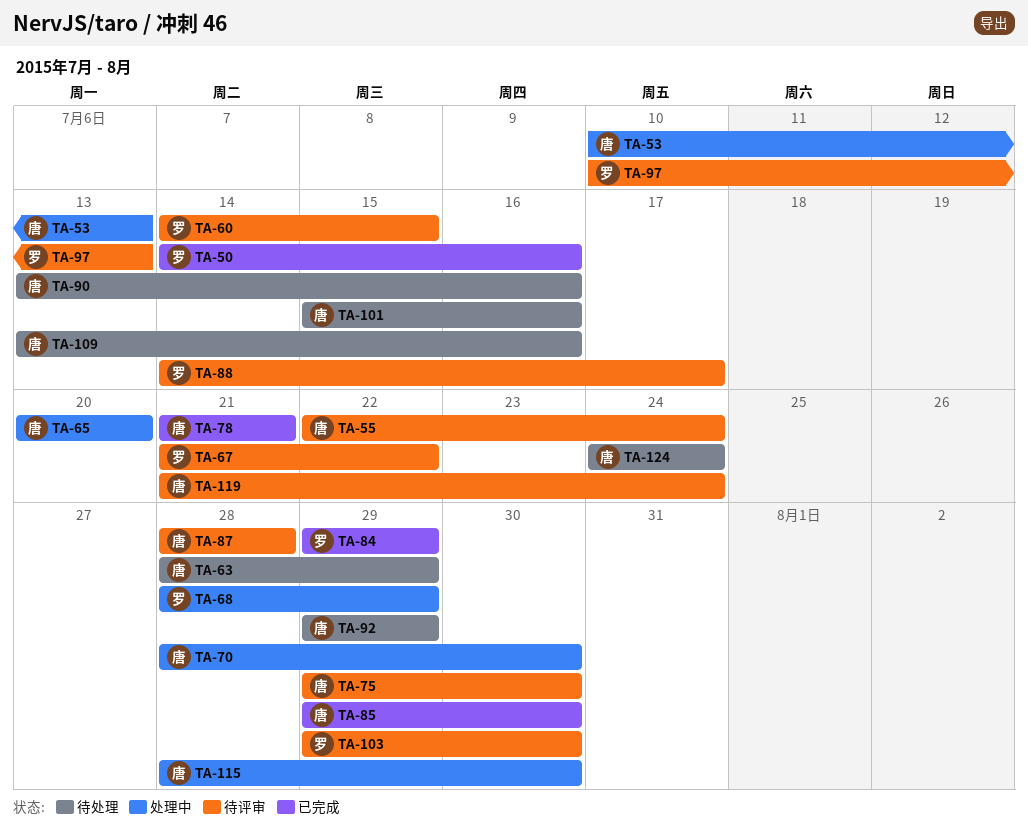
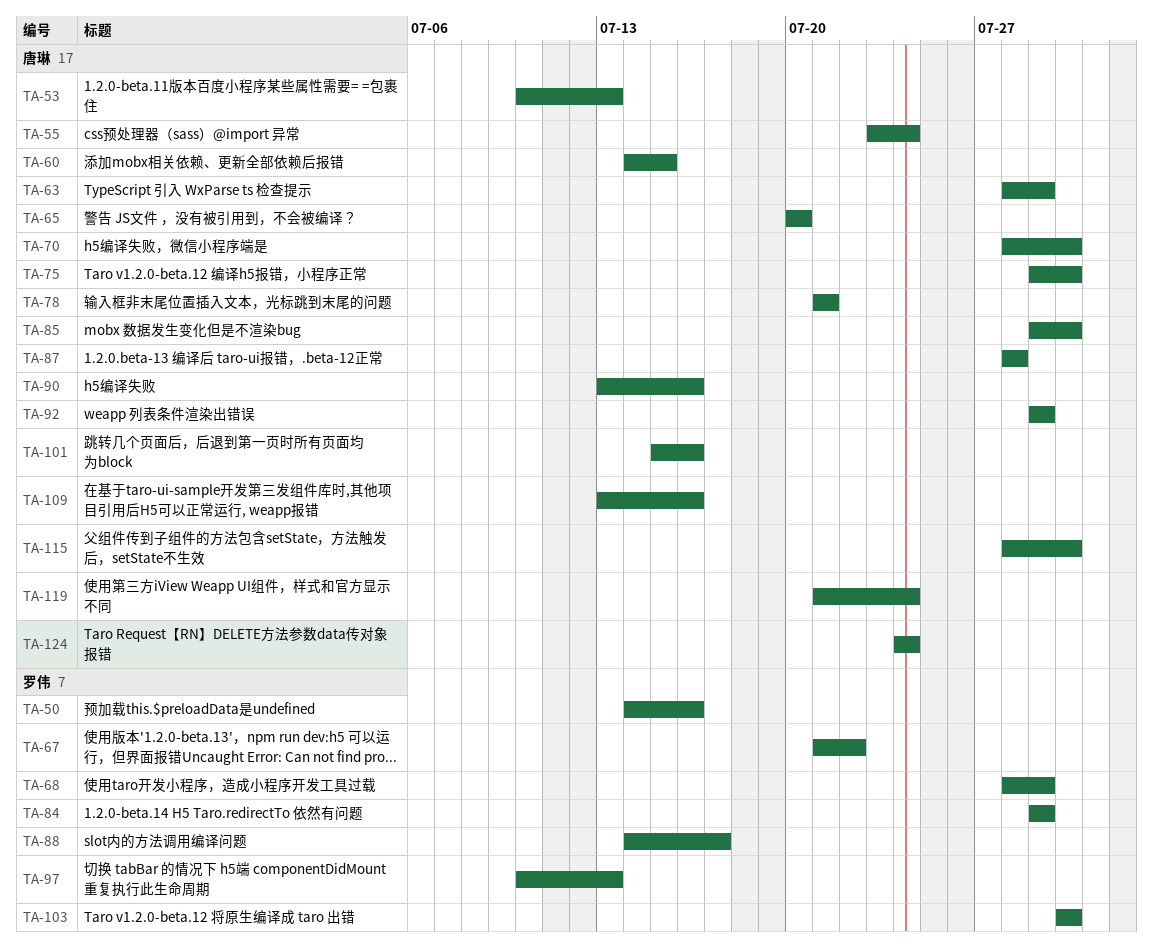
TA-55, start: Jul 22 -> Jul 23
TA-60, owner: 罗伟 -> 唐琳
TA-103, start: Jul 29 -> Jul 30

